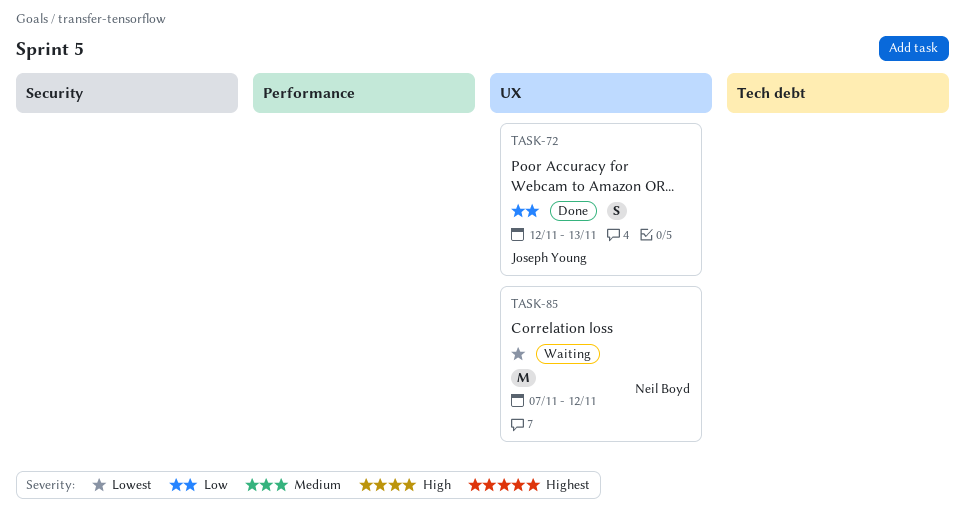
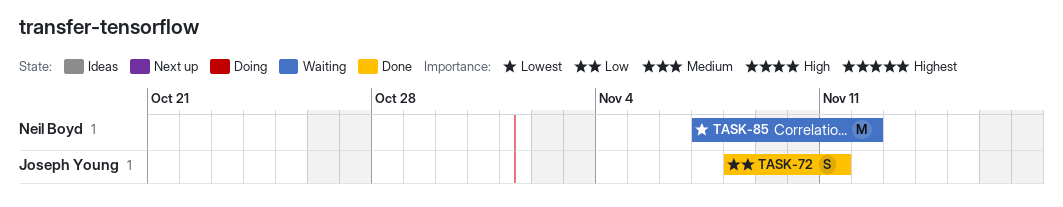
TASK-72, start: Nov 12 -> Nov 8
TASK-72, due: Nov 13 -> Nov 11

